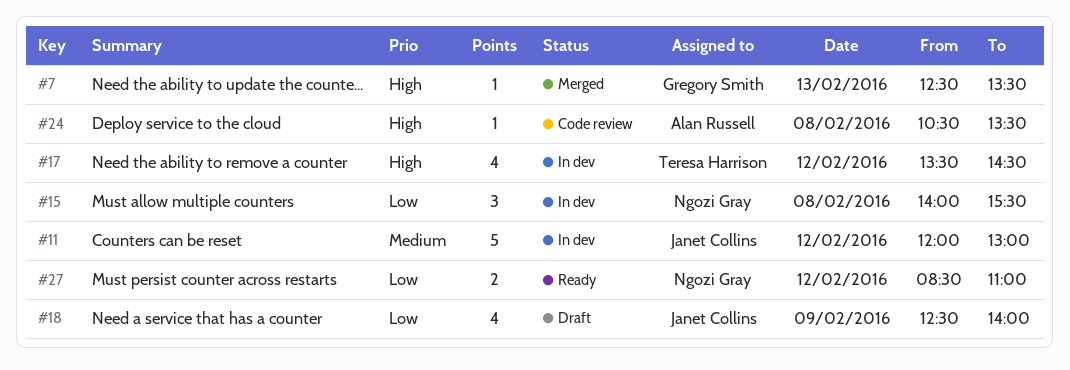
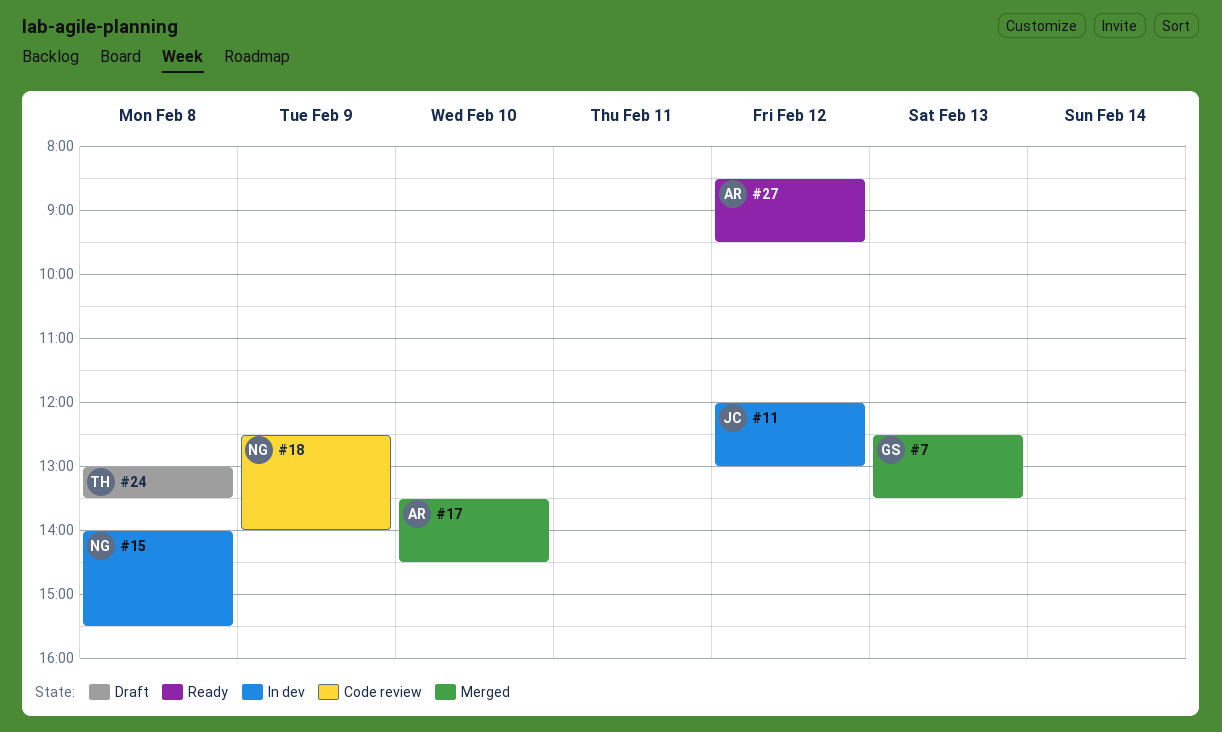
#17, status: In dev -> Merged
#17, owner: Teresa Harrison -> Alan Russell
#17, day: Feb 12 -> Feb 10
#18, status: Draft -> Code review
#18, owner: Janet Collins -> Ngozi Gray
#24, status: Code review -> Draft
#24, owner: Alan Russell -> Teresa Harrison
#24, begins: 10:30 -> 13:00
#27, owner: Ngozi Gray -> Alan Russell
#27, ends: 11:00 -> 09:30

